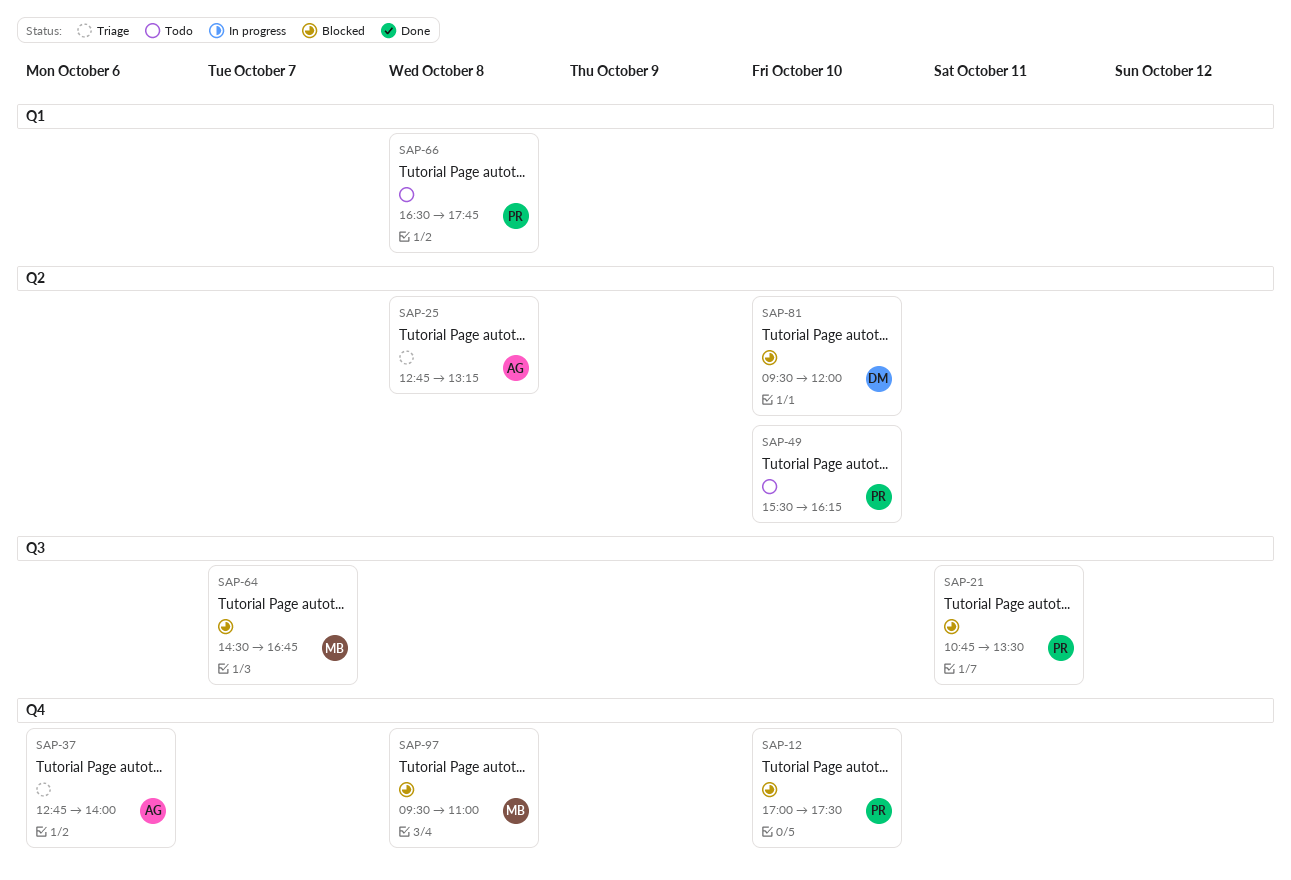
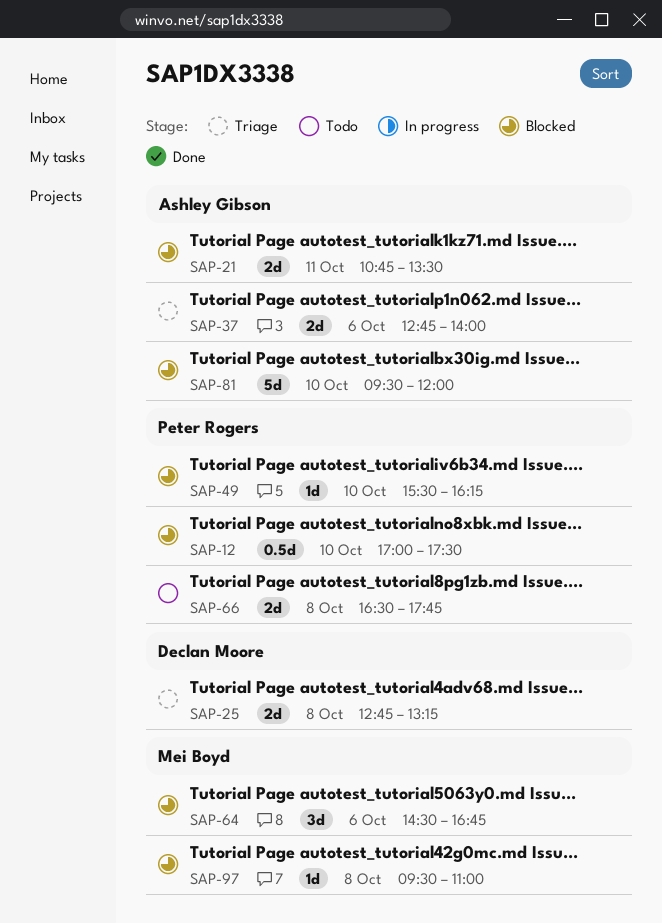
SAP-21, owner: Peter Rogers -> Ashley Gibson
SAP-25, owner: Ashley Gibson -> Declan Moore
SAP-49, status: Todo -> Blocked
SAP-64, day: Oct 7 -> Oct 6
SAP-81, owner: Declan Moore -> Ashley Gibson

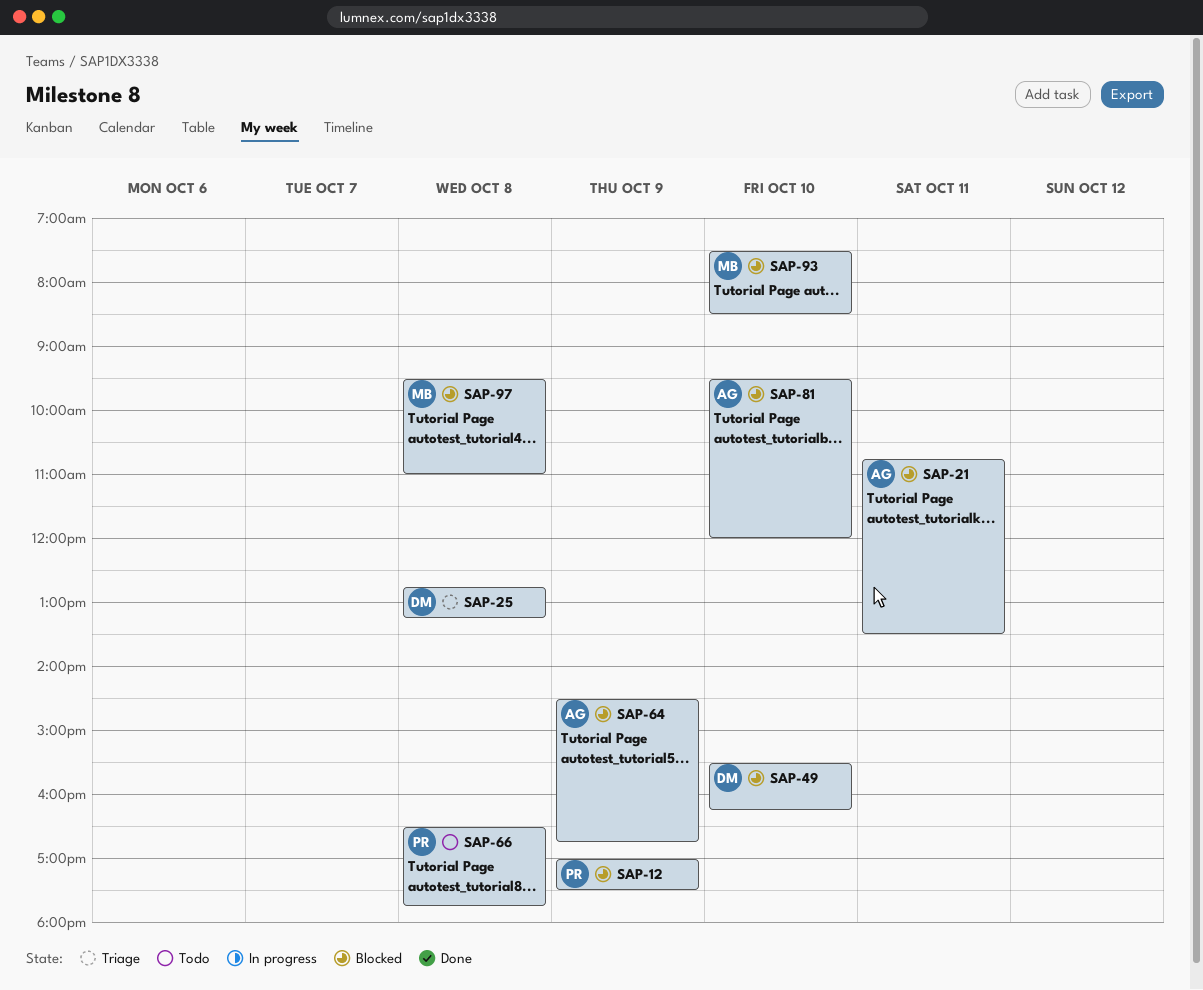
SAP-12, day: Oct 10 -> Oct 9
SAP-37: present -> none
SAP-49, owner: Peter Rogers -> Declan Moore
SAP-64, owner: Mei Boyd -> Ashley Gibson
SAP-64, day: Oct 6 -> Oct 9
SAP-93: none -> present

